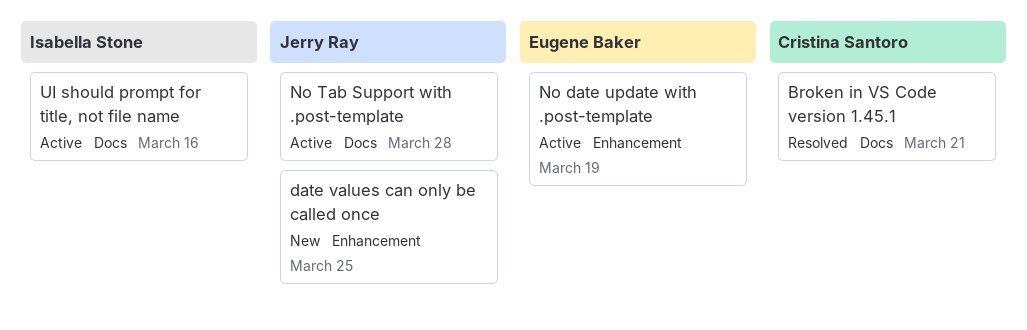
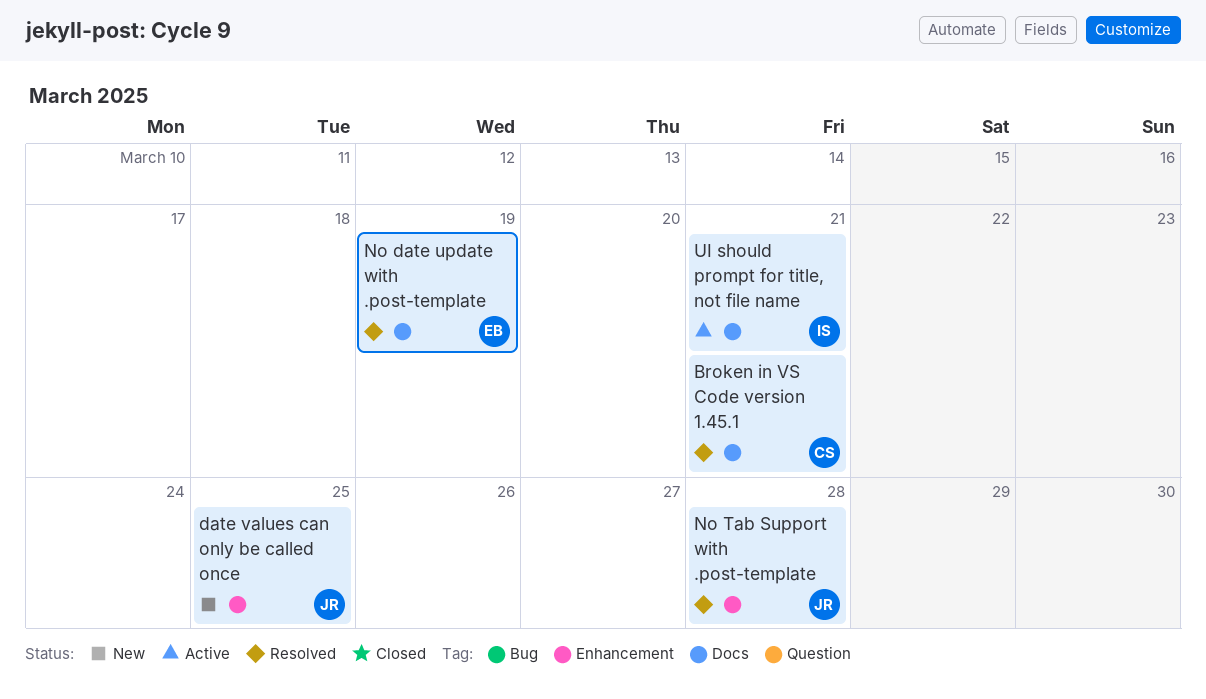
No date update with .post-template, status: Active -> Resolved
No date update with .post-template, label: Enhancement -> Docs
No Tab Support with .post-template, status: Active -> Resolved
No Tab Support with .post-template, label: Docs -> Enhancement
UI should prompt for title, not file name, due: Mar 16 -> Mar 21

